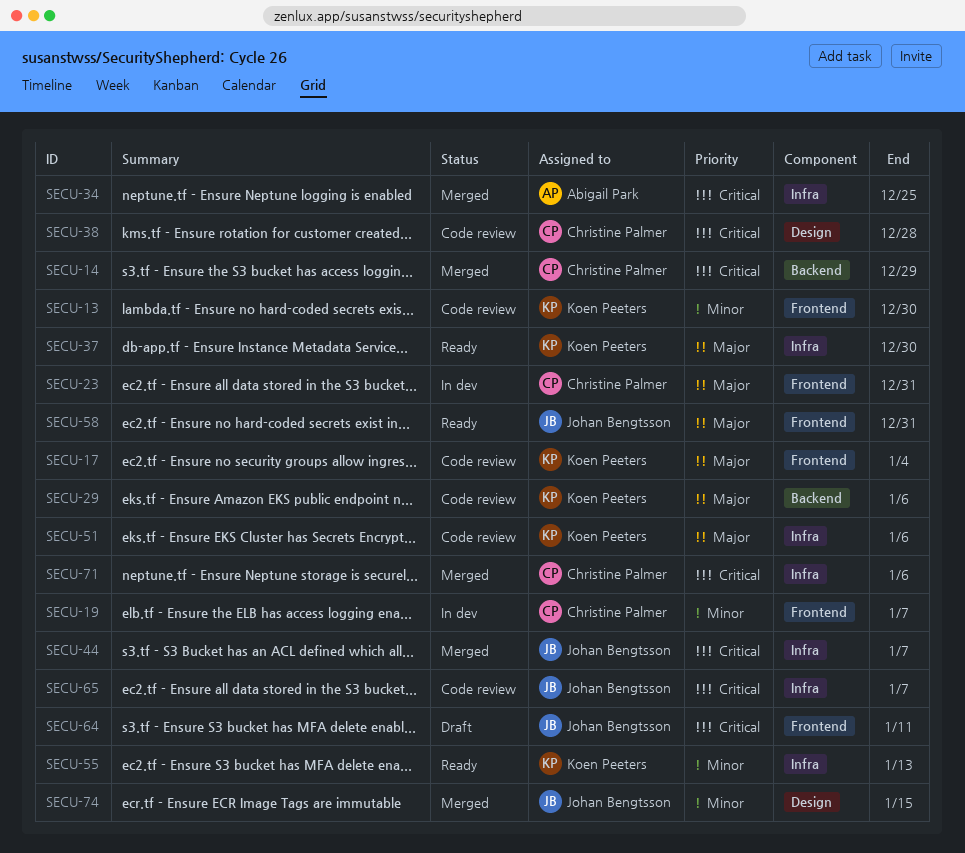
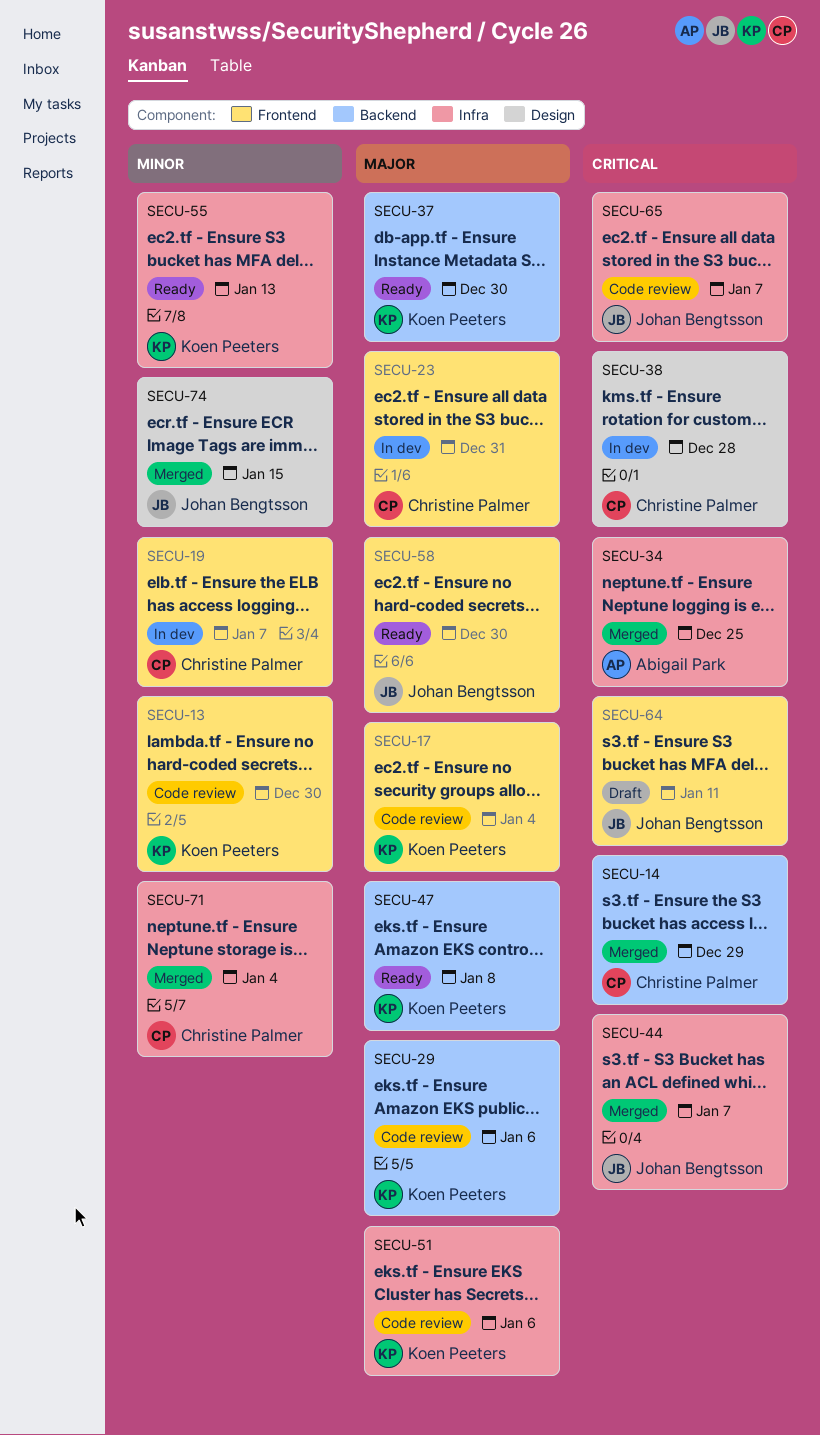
SECU-37, label: Infra -> Backend
SECU-38, status: Code review -> In dev
SECU-47: none -> present
SECU-58, due: Dec 31 -> Dec 30
SECU-71, priority: Critical -> Minor
SECU-71, due: Jan 6 -> Jan 4

